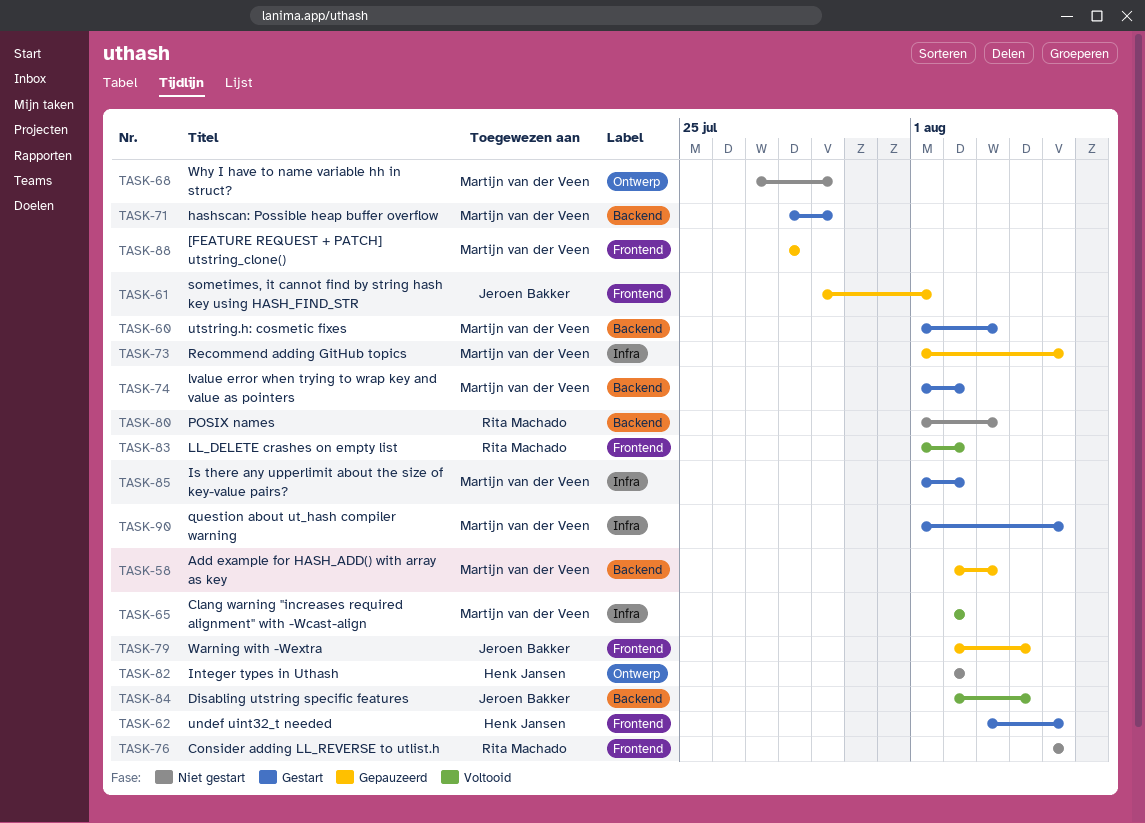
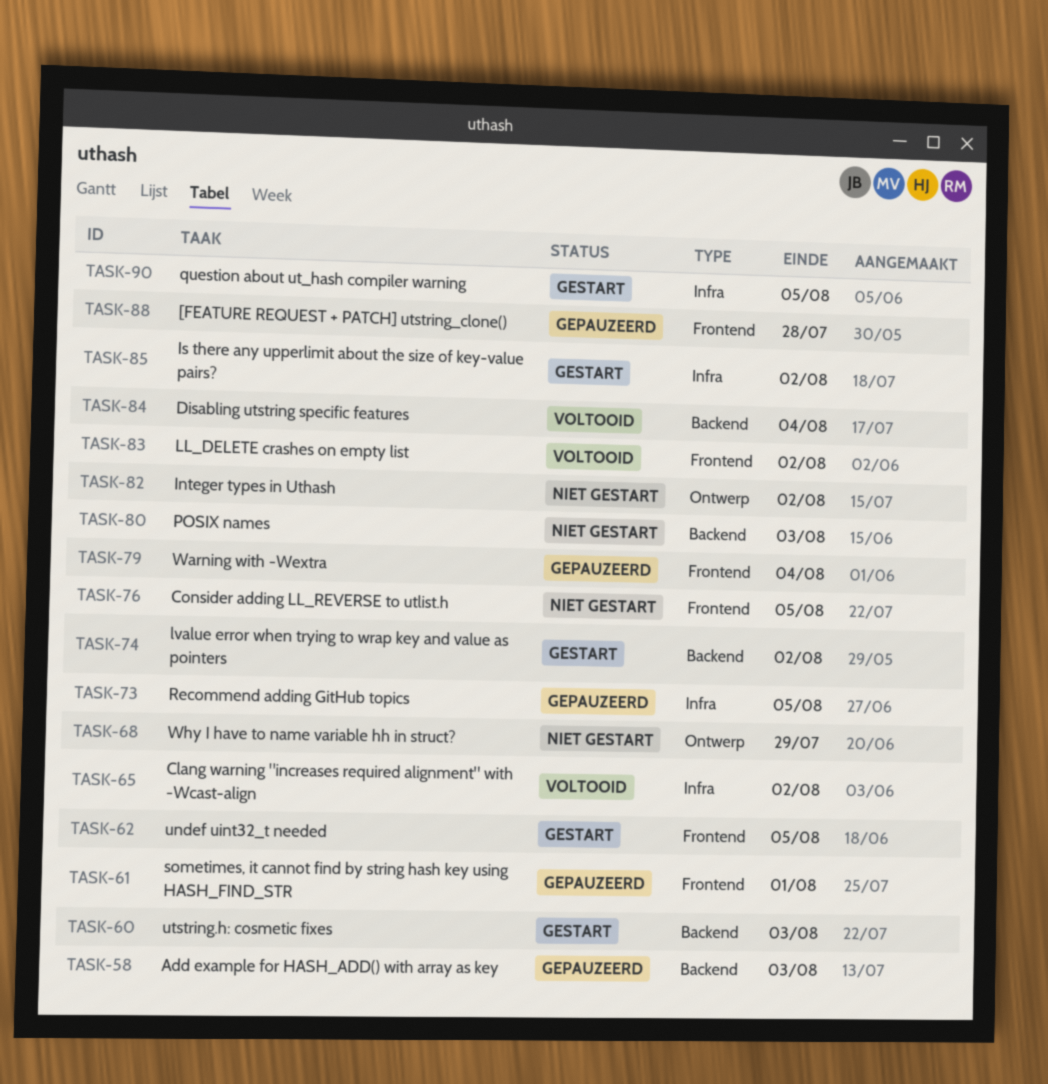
TASK-71: present -> none

